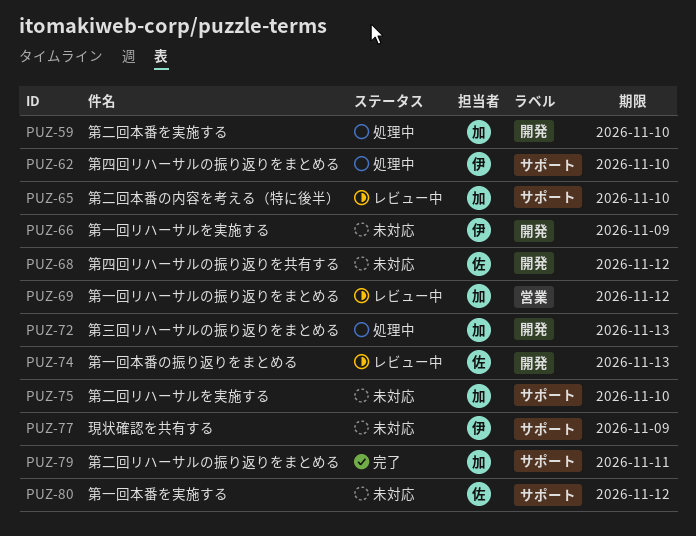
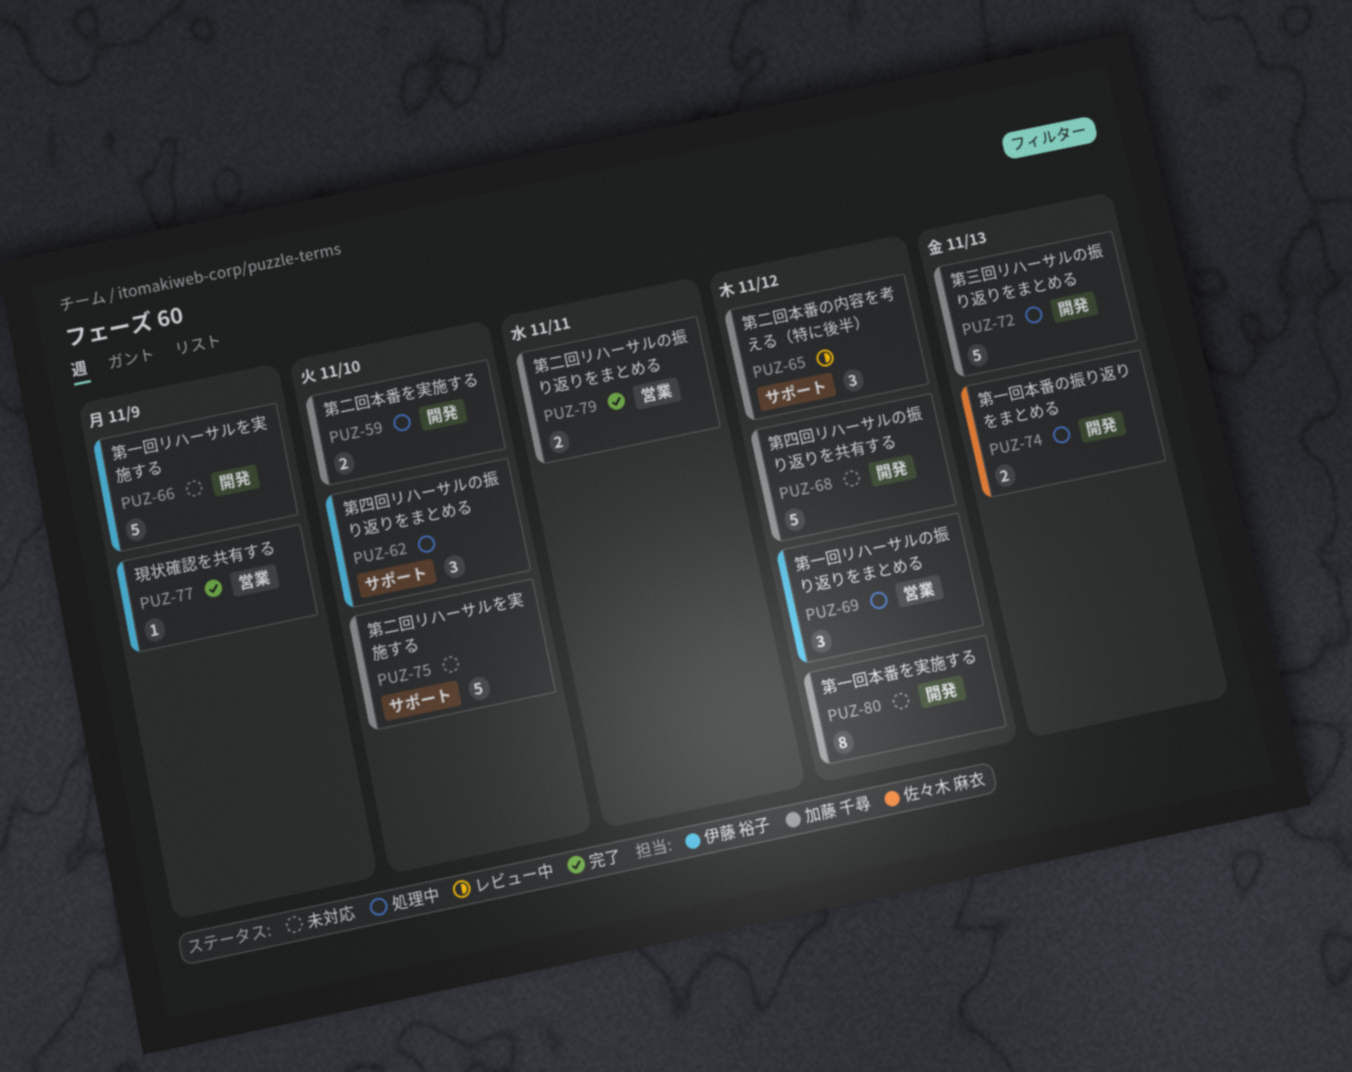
PUZ-65, due: Nov 10 -> Nov 12
PUZ-68, owner: 佐々木 麻衣 -> 加藤 千尋
PUZ-69, status: レビュー中 -> 処理中
PUZ-69, owner: 加藤 千尋 -> 伊藤 裕子
PUZ-74, status: レビュー中 -> 処理中
PUZ-77, status: 未対応 -> 完了
PUZ-77, label: サポート -> 営業
PUZ-79, label: サポート -> 営業
PUZ-80, owner: 佐々木 麻衣 -> 加藤 千尋
PUZ-80, label: サポート -> 開発

